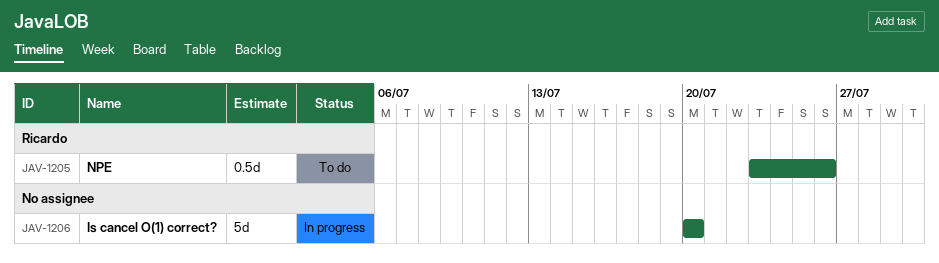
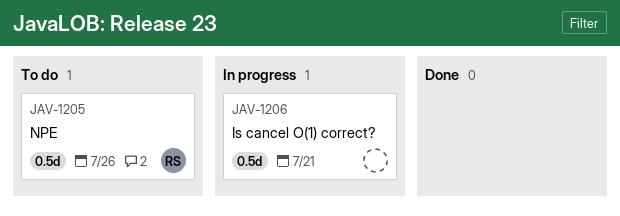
JAV-1206, estimate: 5d -> 0.5d
JAV-1206, due: Jul 20 -> Jul 21

